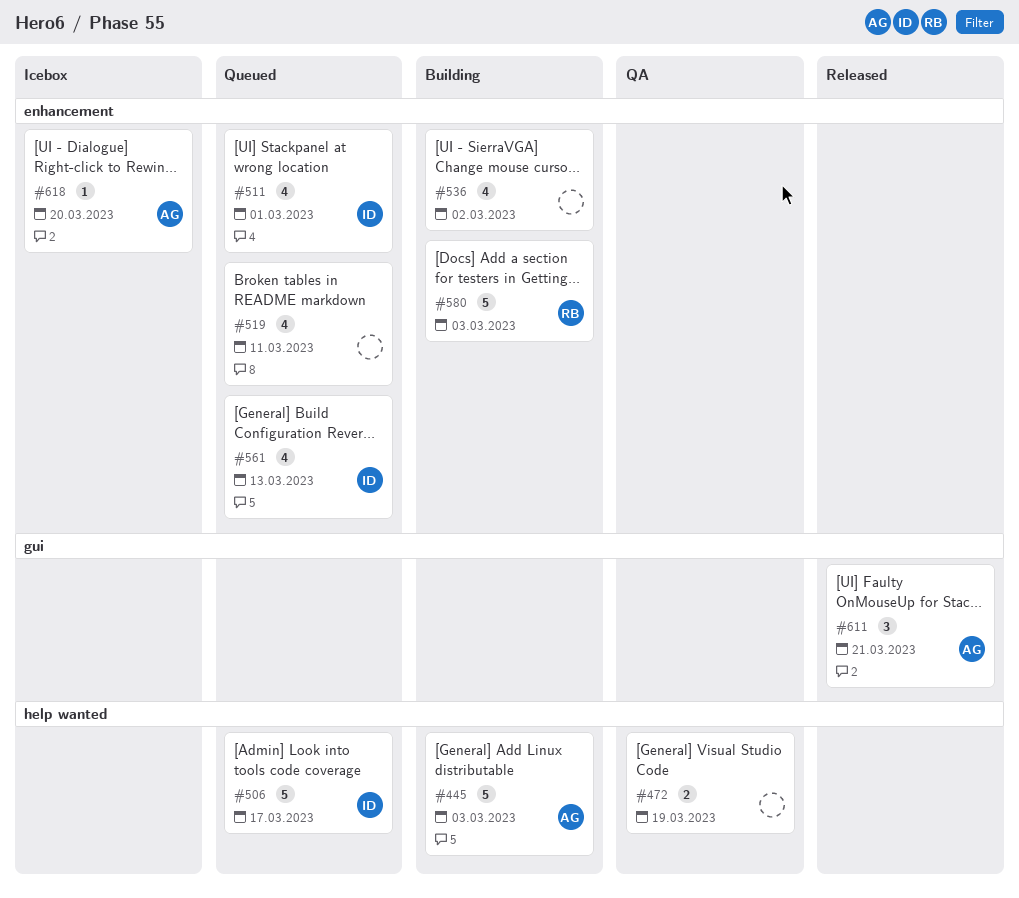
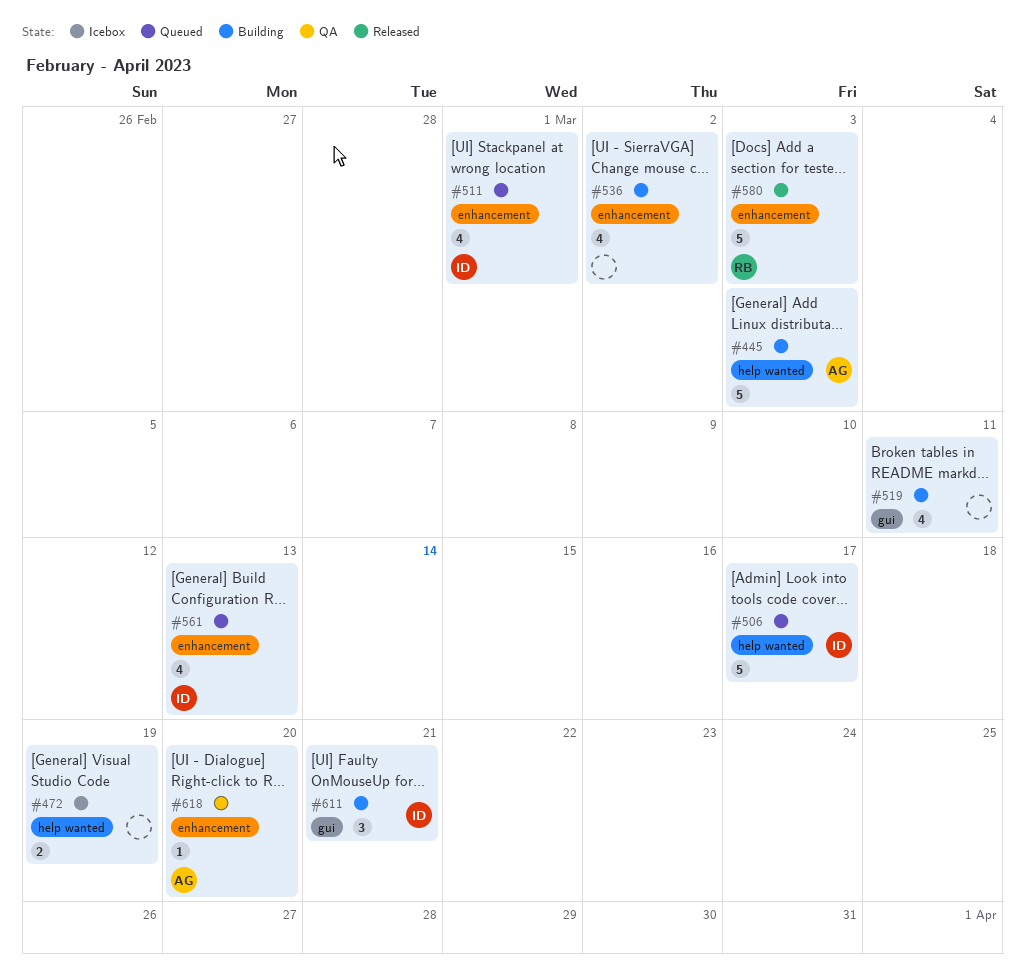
#472, status: QA -> Icebox
#519, status: Queued -> Building
#519, label: enhancement -> gui
#580, status: Building -> Released
#611, status: Released -> Building
#611, owner: AG -> ID
#618, status: Icebox -> QA

